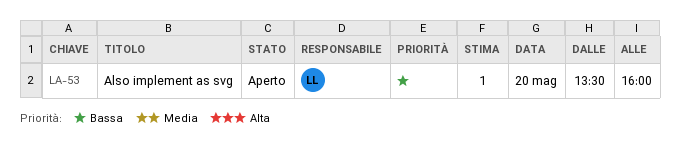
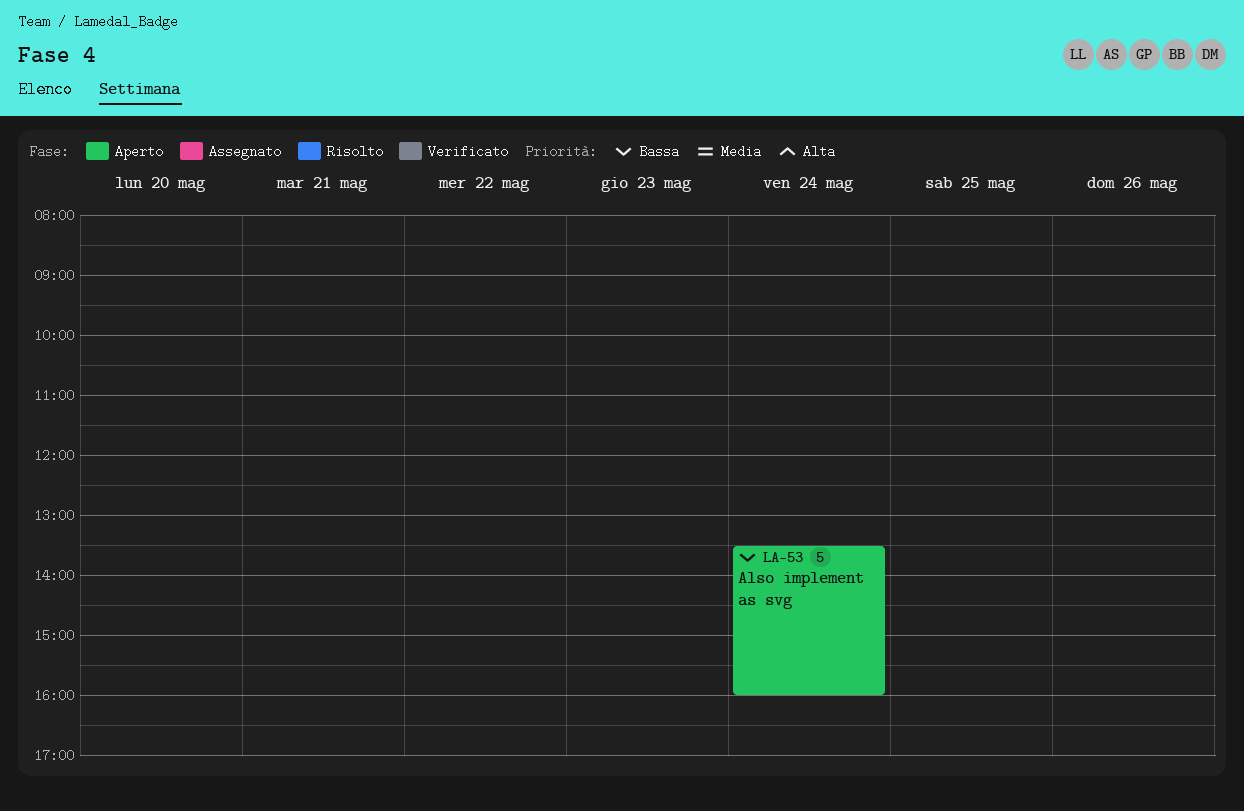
LA-53, estimate: 1 -> 5
LA-53, day: May 20 -> May 24

